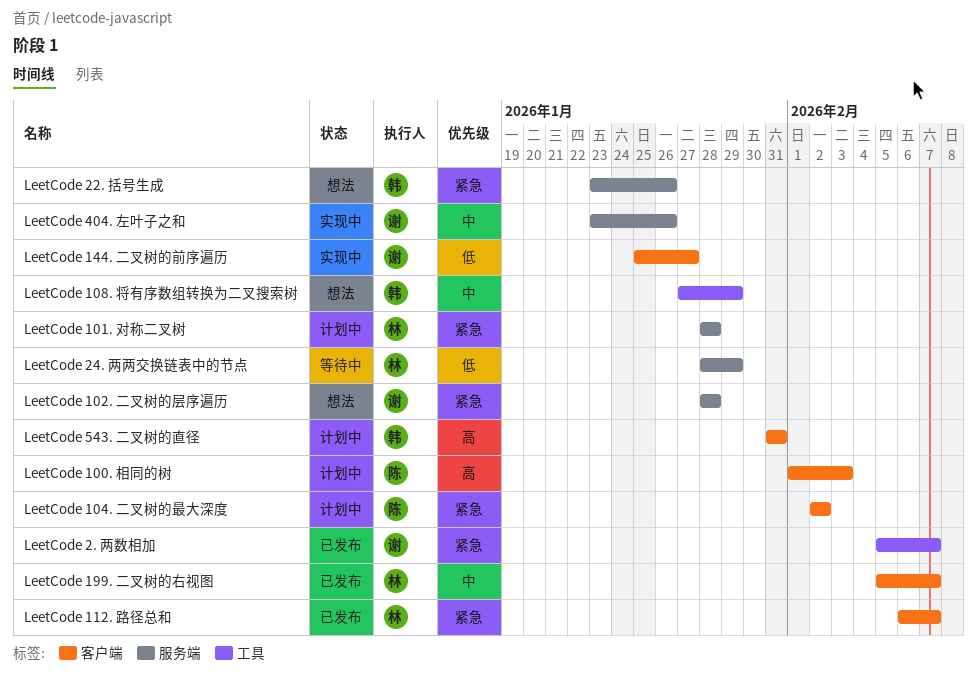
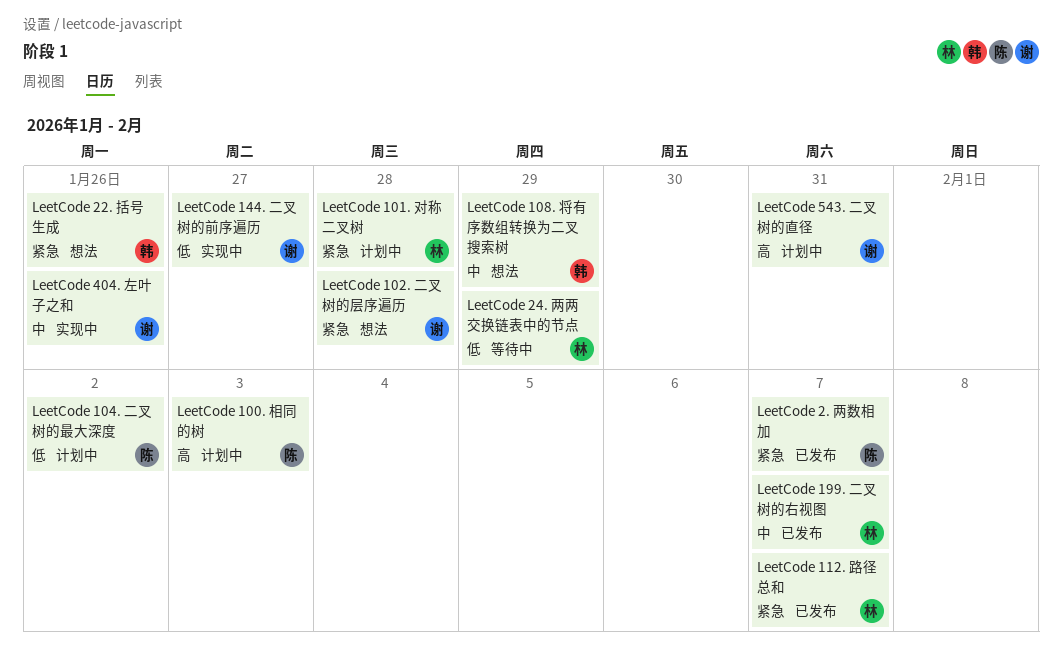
LeetCode 104. 二叉树的最大深度, priority: 紧急 -> 低
LeetCode 2. 两数相加, owner: 谢 -> 陈
LeetCode 543. 二叉树的直径, owner: 韩 -> 谢

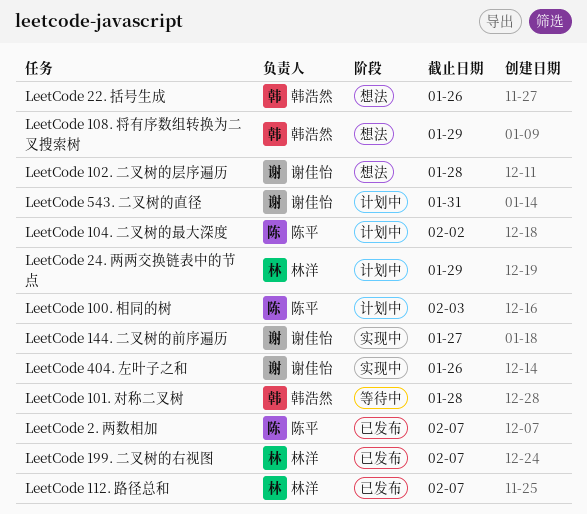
LeetCode 101. 对称二叉树, status: 计划中 -> 等待中
LeetCode 101. 对称二叉树, owner: 林洋 -> 韩浩然
LeetCode 24. 两两交换链表中的节点, status: 等待中 -> 计划中

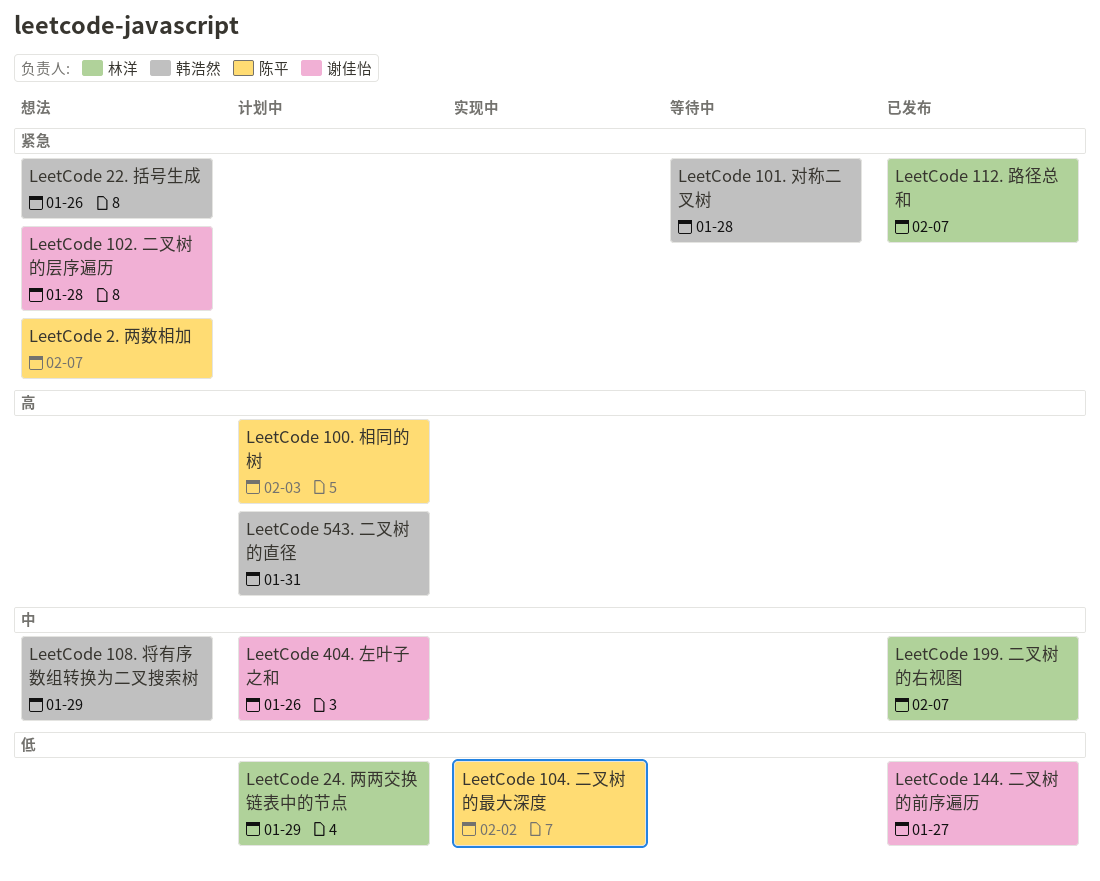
LeetCode 104. 二叉树的最大深度, status: 计划中 -> 实现中
LeetCode 144. 二叉树的前序遍历, status: 实现中 -> 已发布
LeetCode 2. 两数相加, status: 已发布 -> 想法
LeetCode 404. 左叶子之和, status: 实现中 -> 计划中
LeetCode 543. 二叉树的直径, owner: 谢佳怡 -> 韩浩然

